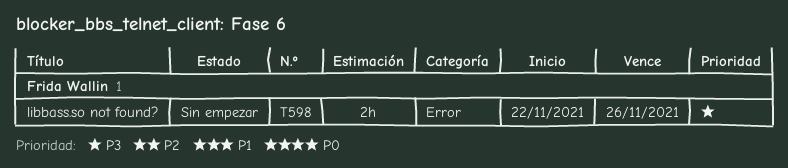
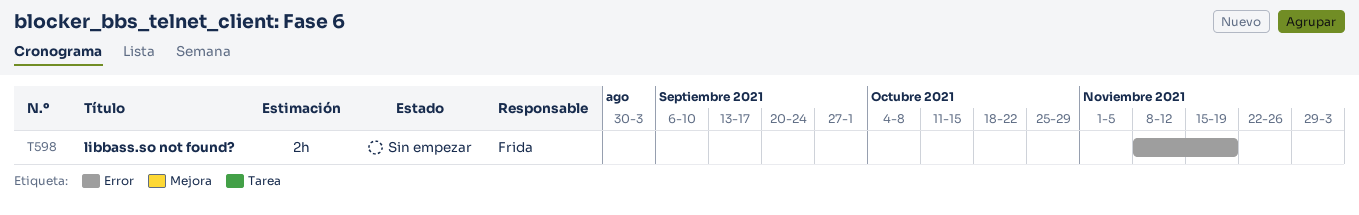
T598, start: Nov 22 -> Nov 8
T598, due: Nov 26 -> Nov 19

